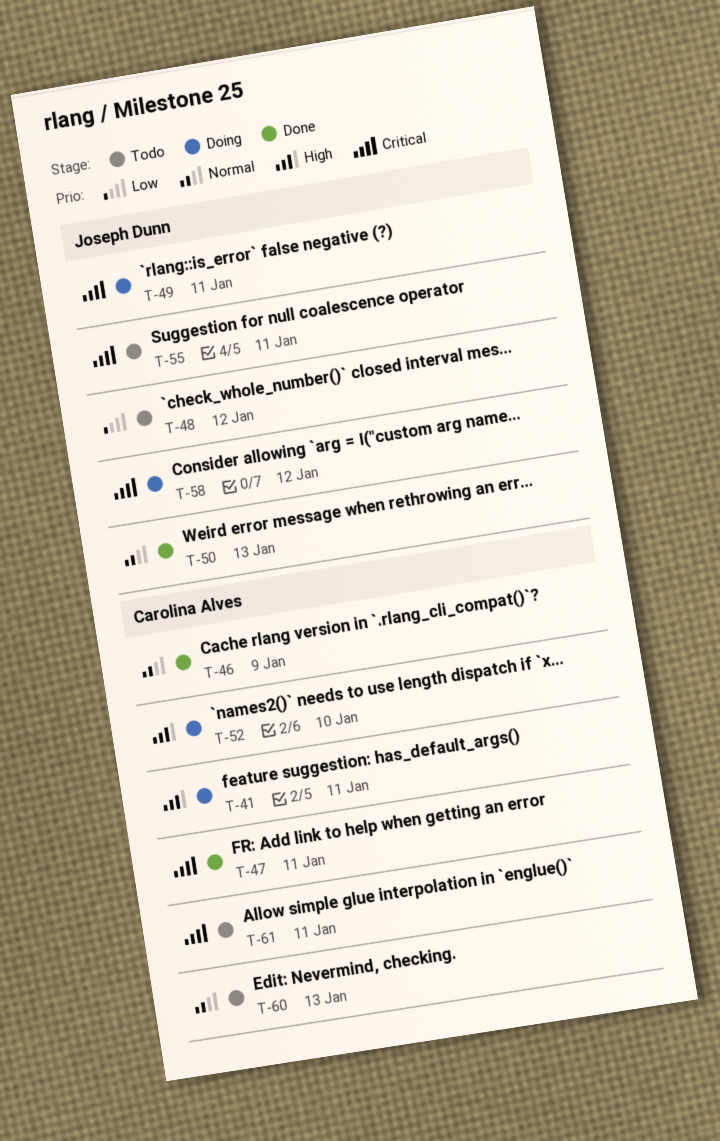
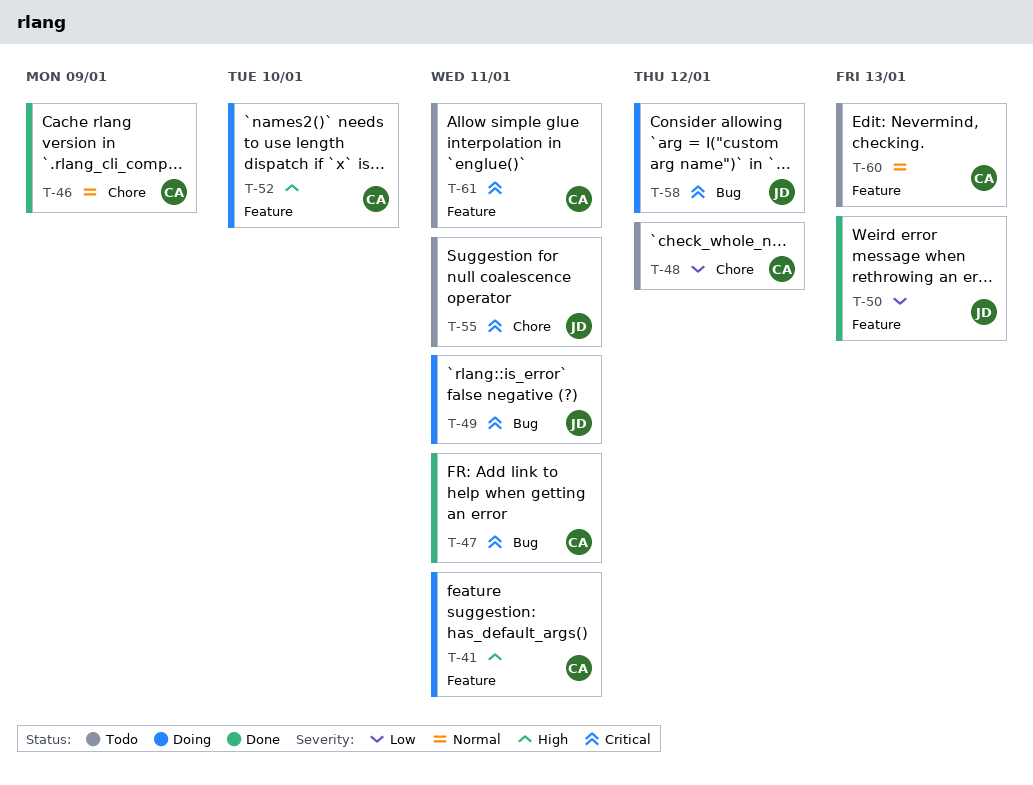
T-48, owner: Joseph Dunn -> Carolina Alves
T-50, priority: Normal -> Low

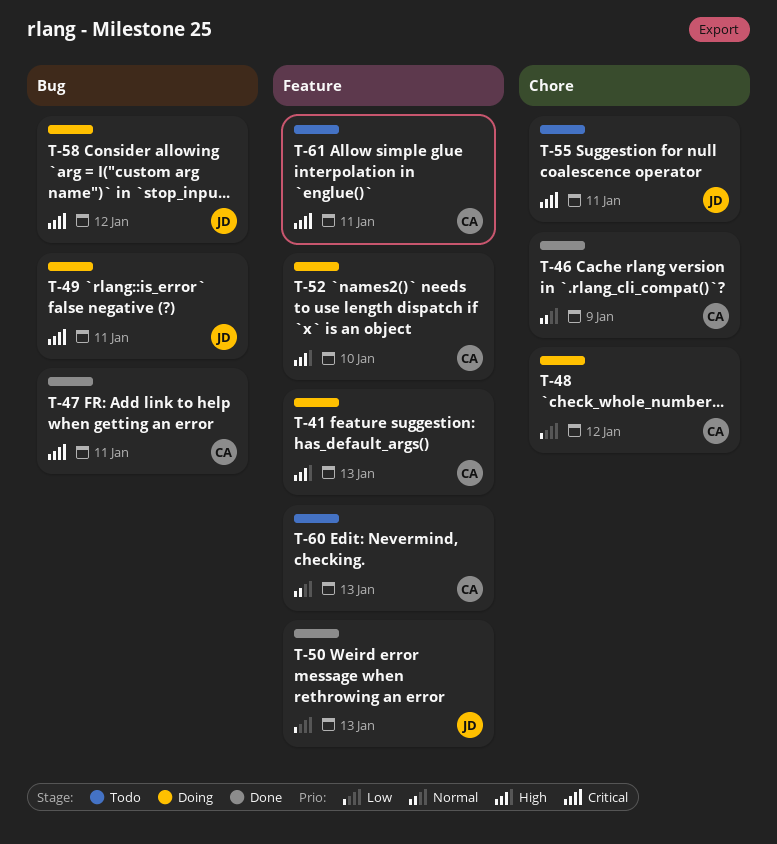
T-41, due: Jan 11 -> Jan 13
T-48, status: Todo -> Doing

